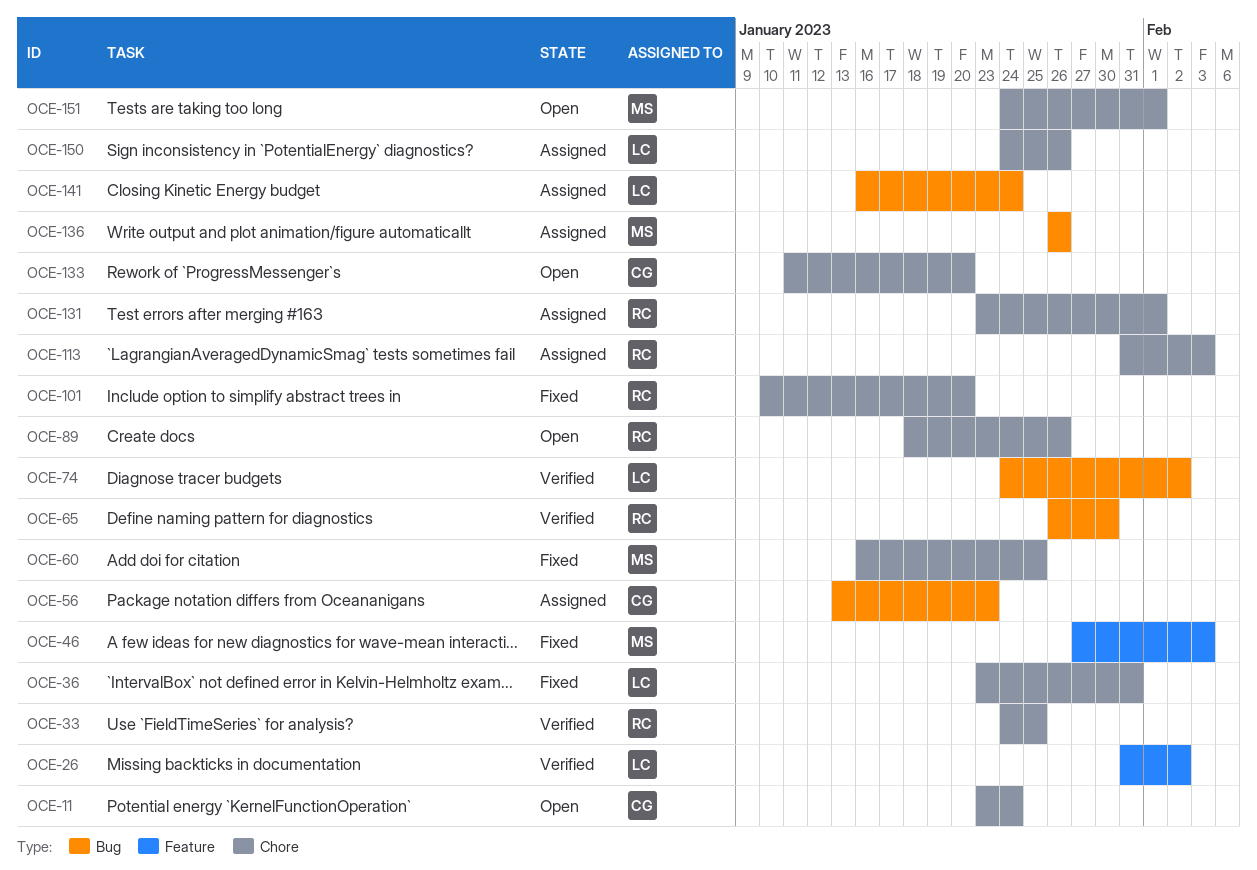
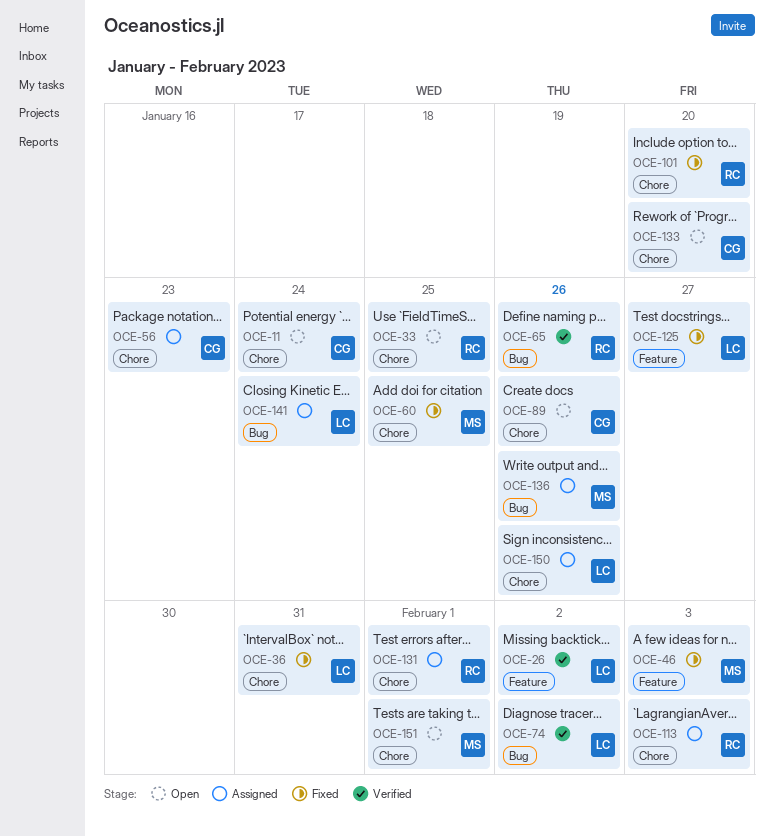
OCE-33, status: Verified -> Open
OCE-56, label: Bug -> Chore
OCE-65, due: Jan 30 -> Jan 26
OCE-89, owner: RC -> CG
OCE-125: none -> present

